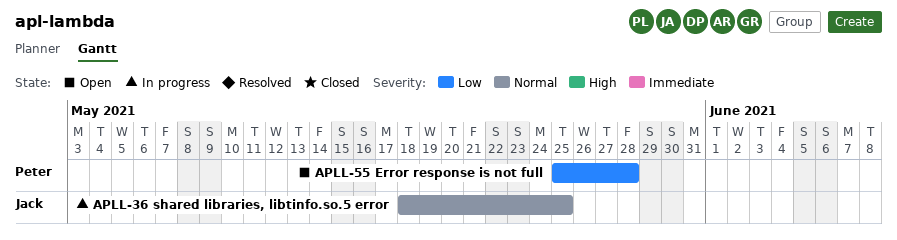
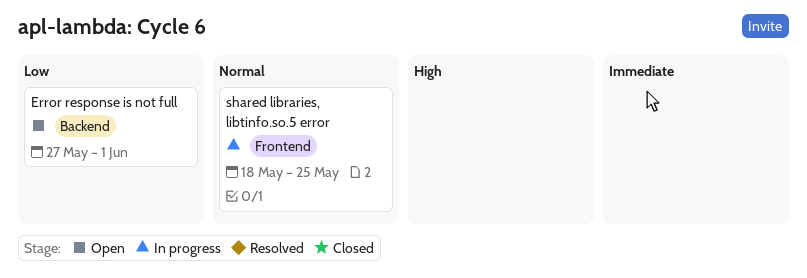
Error response is not full, start: May 25 -> May 27
Error response is not full, due: May 28 -> Jun 1

